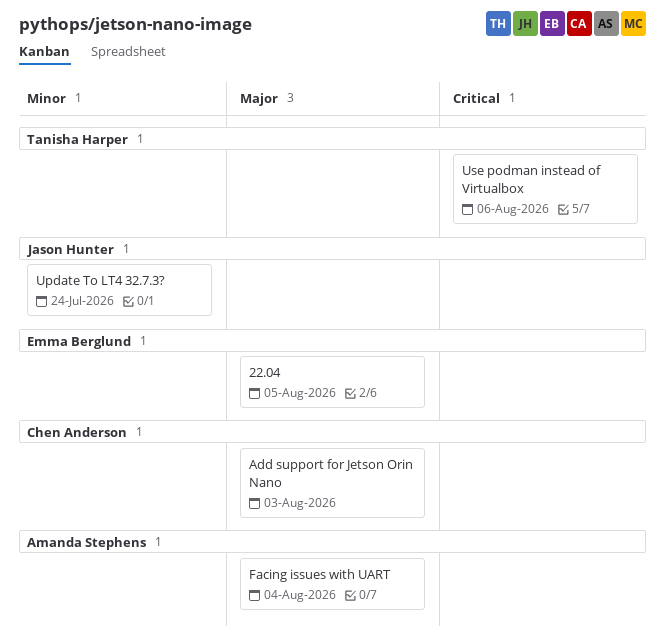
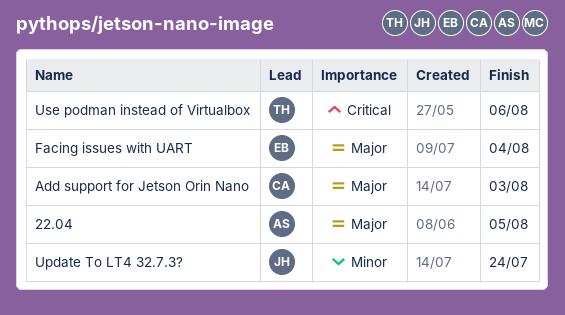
22.04, owner: Emma Berglund -> Amanda Stephens
Facing issues with UART, owner: Amanda Stephens -> Emma Berglund

